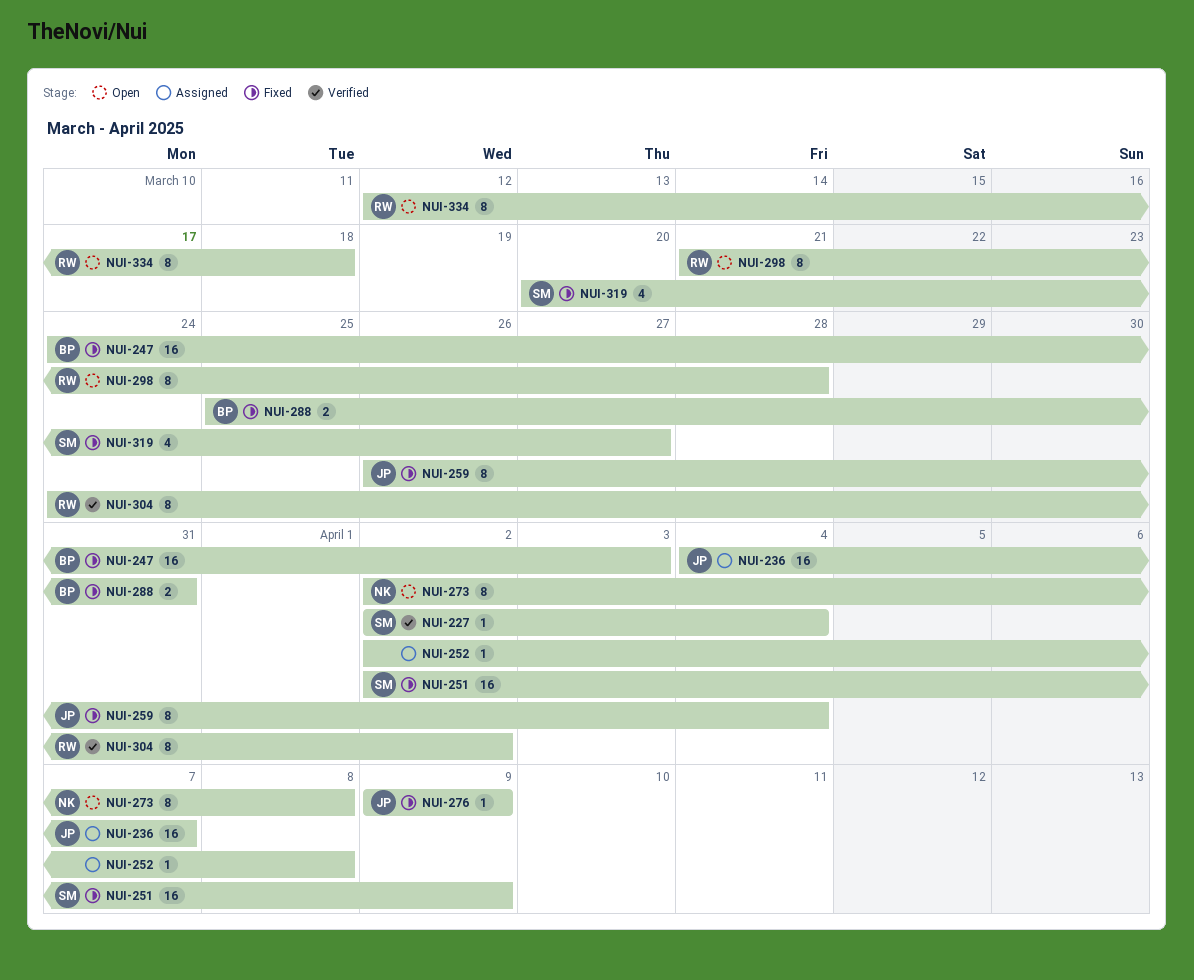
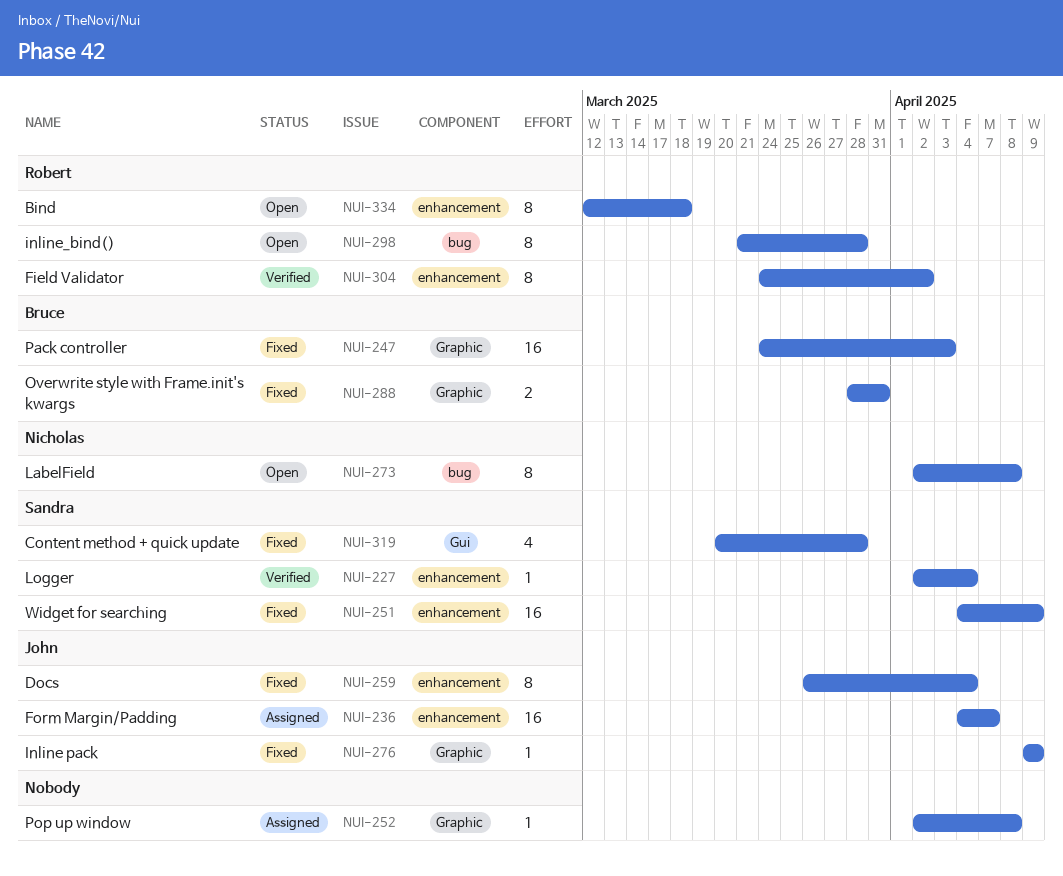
NUI-251, start: Apr 2 -> Apr 4
NUI-288, start: Mar 25 -> Mar 28
NUI-319, due: Mar 27 -> Mar 28

